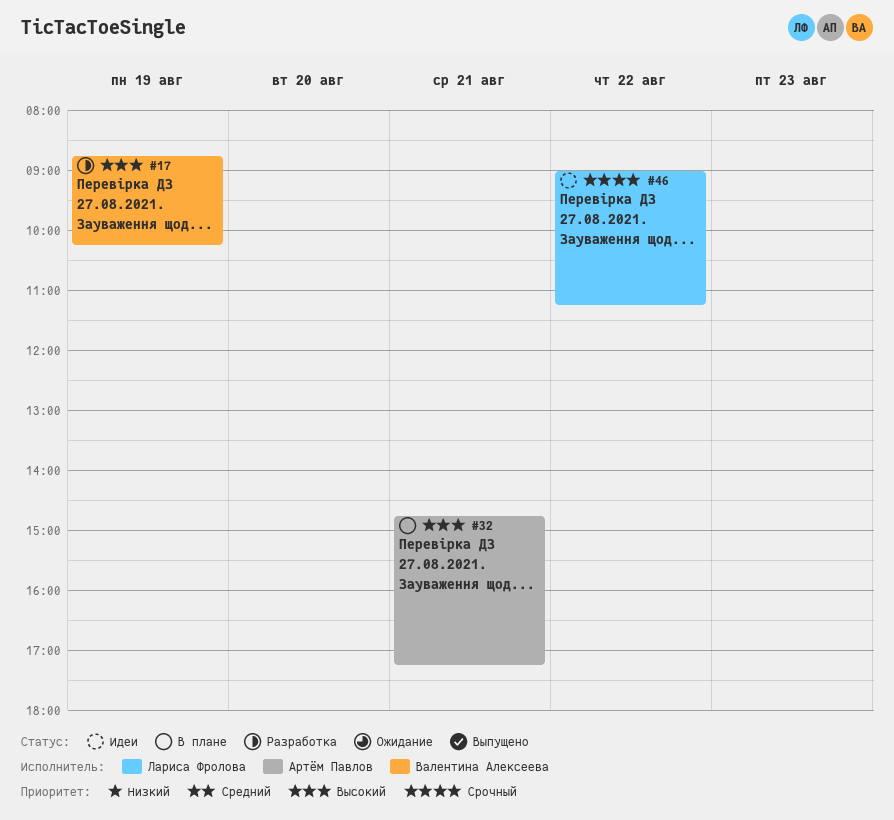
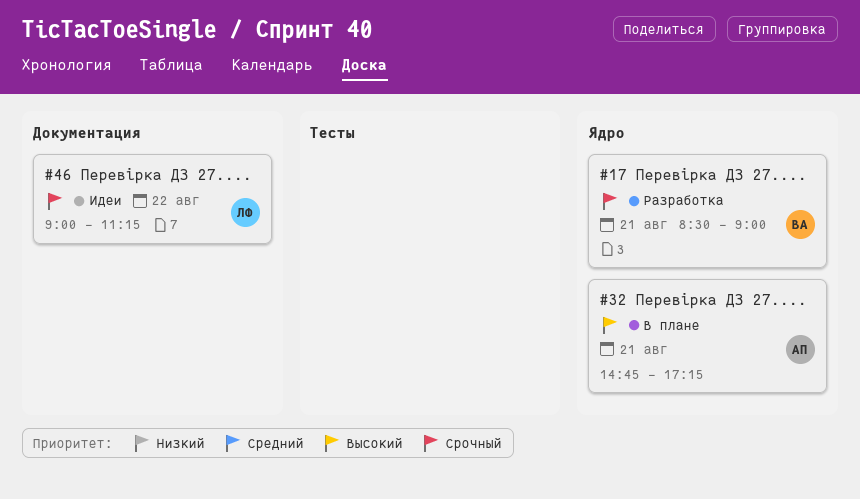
#17, priority: Высокий -> Срочный
#17, day: Aug 19 -> Aug 21
#17, begins: 08:45 -> 08:30
#17, ends: 10:15 -> 09:00

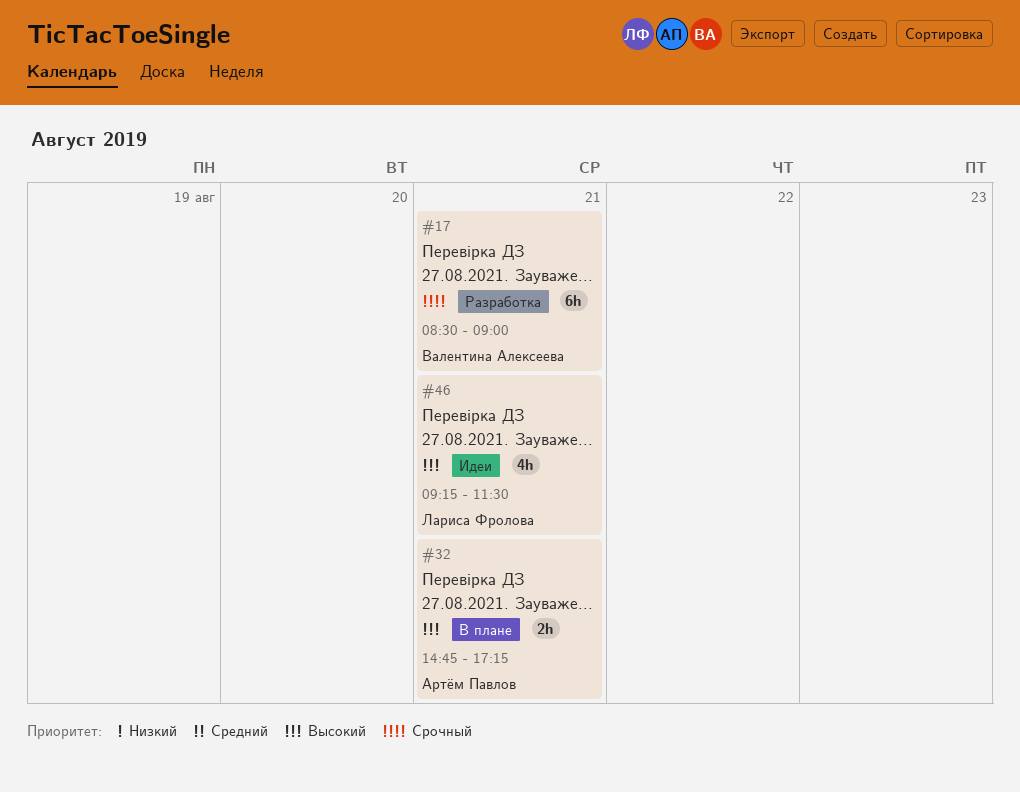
#46, priority: Срочный -> Высокий
#46, day: Aug 22 -> Aug 21
#46, begins: 09:00 -> 09:15
#46, ends: 11:15 -> 11:30

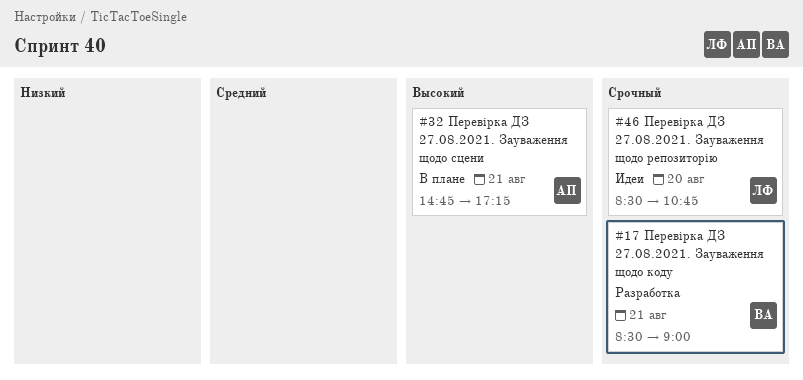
#46, priority: Высокий -> Срочный
#46, day: Aug 21 -> Aug 20
#46, begins: 09:15 -> 08:30
#46, ends: 11:30 -> 10:45

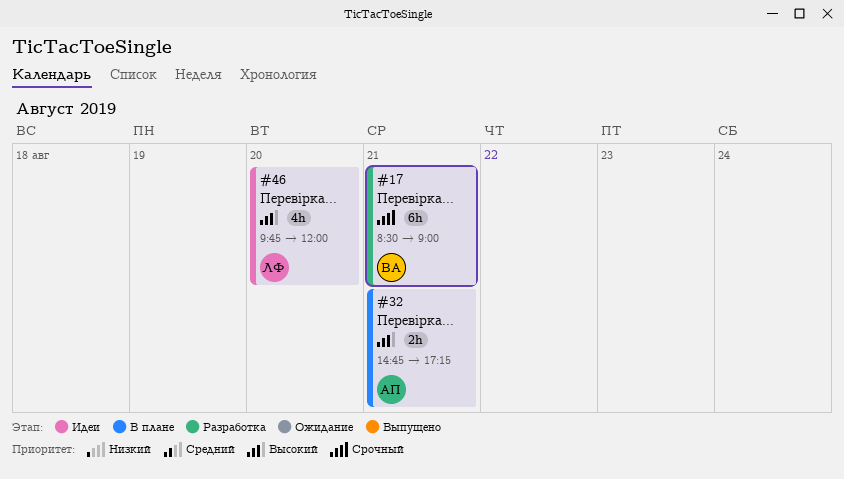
#46, priority: Срочный -> Высокий
#46, begins: 08:30 -> 09:45
#46, ends: 10:45 -> 12:00

